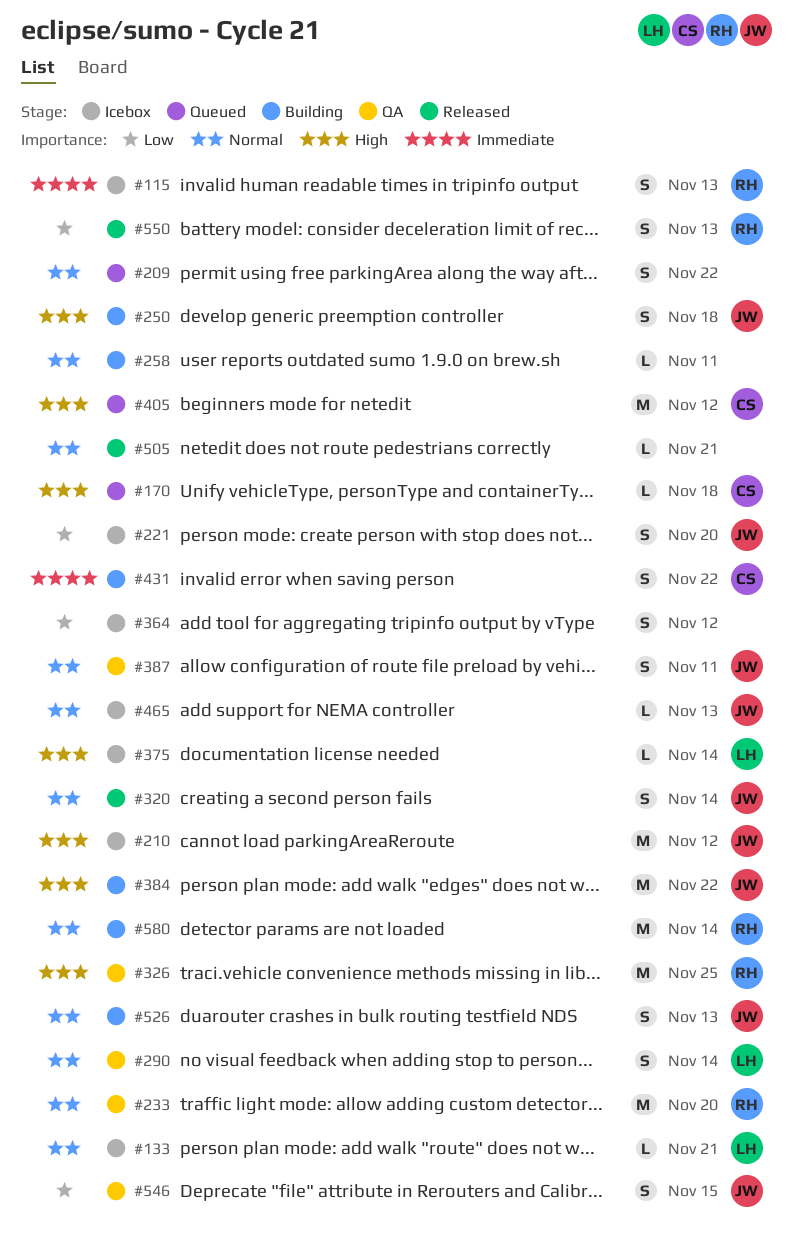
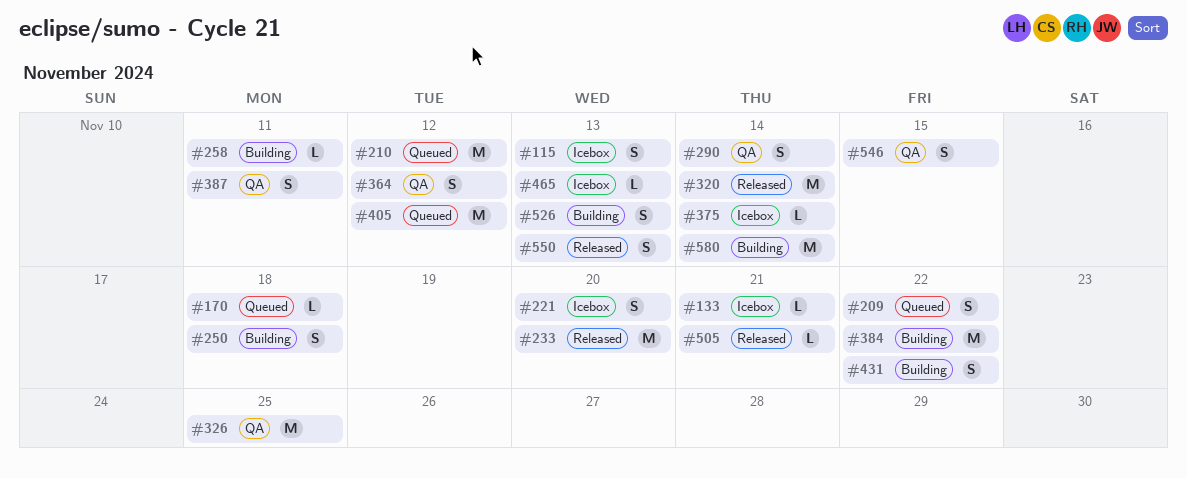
#210, status: Icebox -> Queued
#233, status: QA -> Released
#320, estimate: S -> M
#364, status: Icebox -> QA

